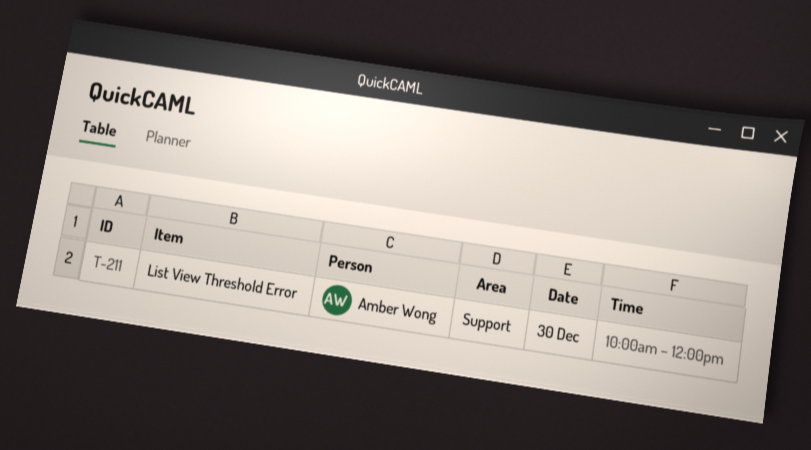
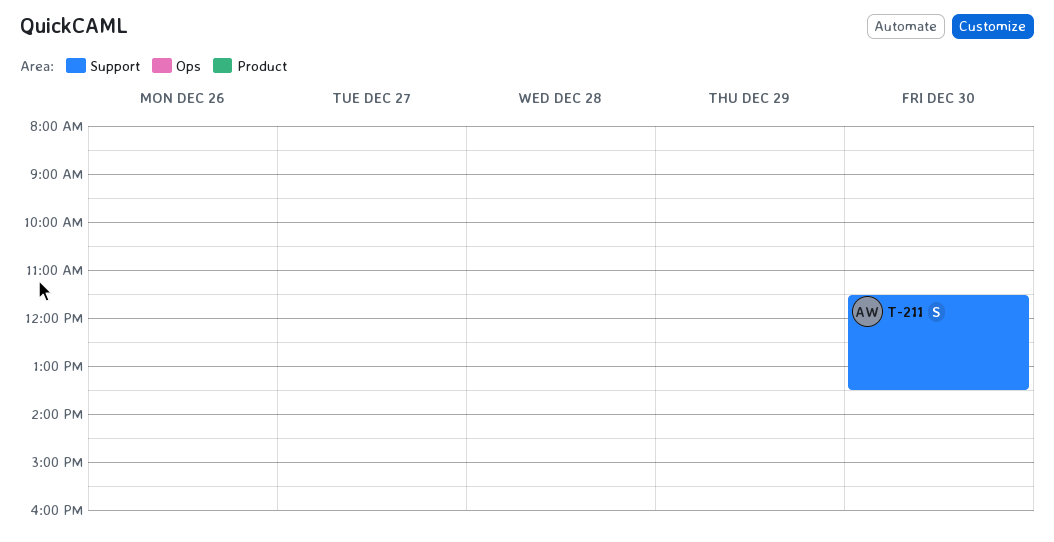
T-211, begins: 10:00 -> 11:30
T-211, ends: 12:00 -> 13:30

